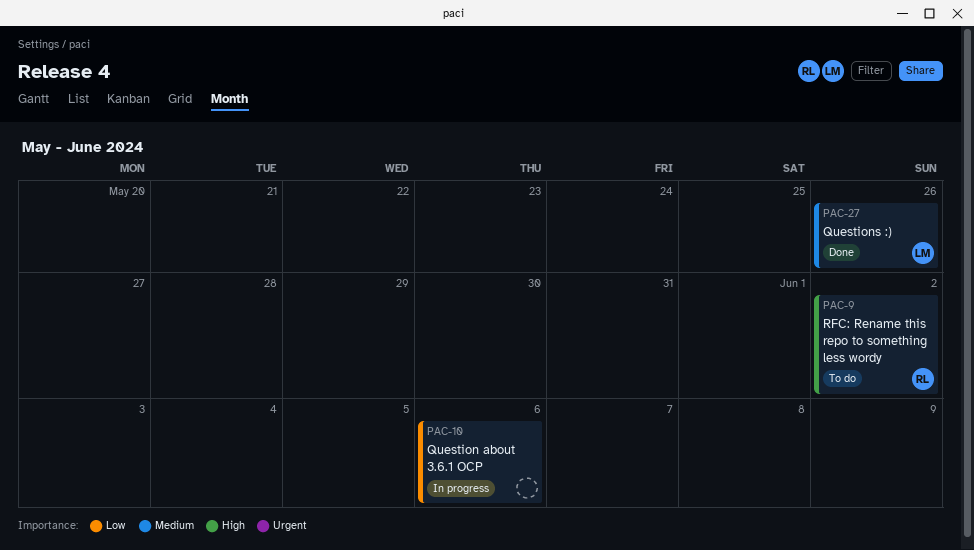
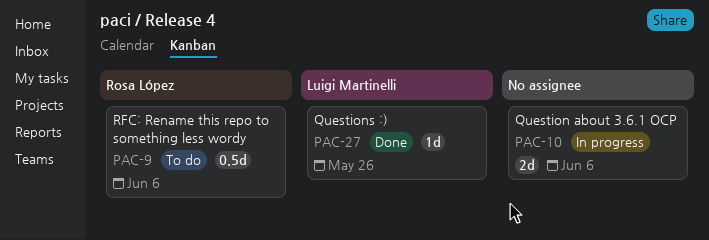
PAC-9, due: Jun 2 -> Jun 6

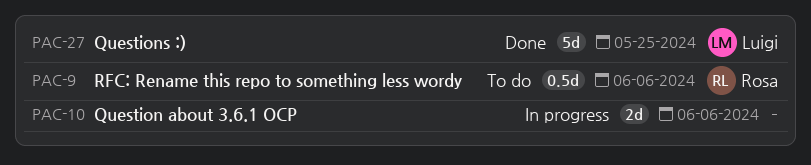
PAC-27, estimate: 1d -> 5d
PAC-27, due: May 26 -> May 25

